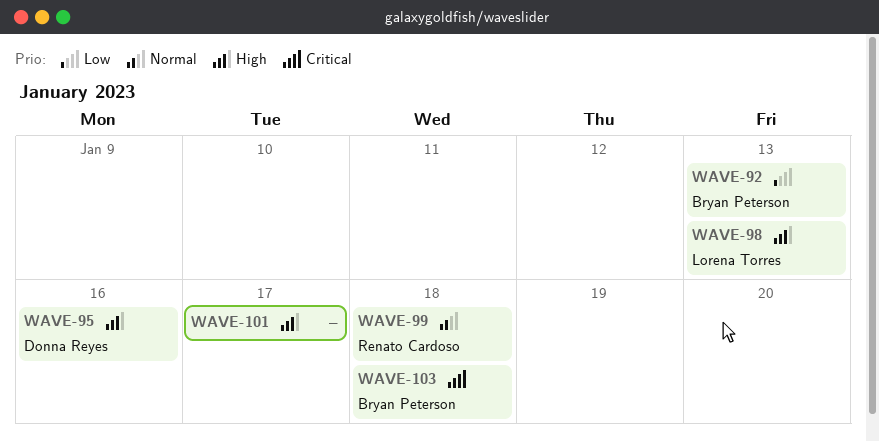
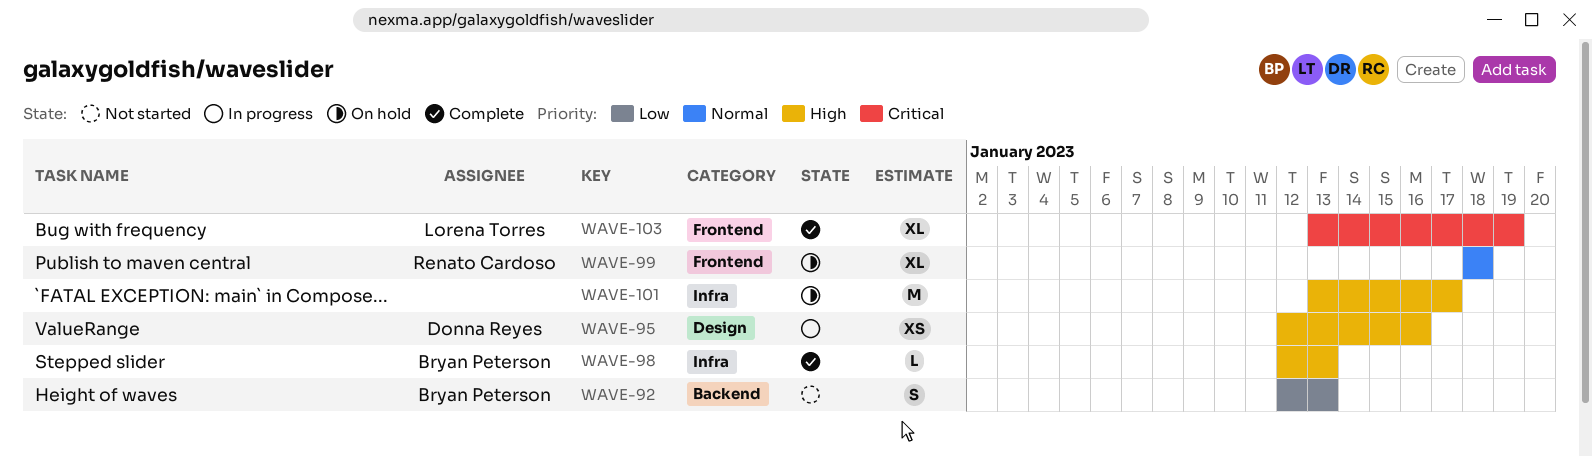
WAVE-98, owner: Lorena Torres -> Bryan Peterson
WAVE-103, owner: Bryan Peterson -> Lorena Torres
WAVE-103, due: Jan 18 -> Jan 19

